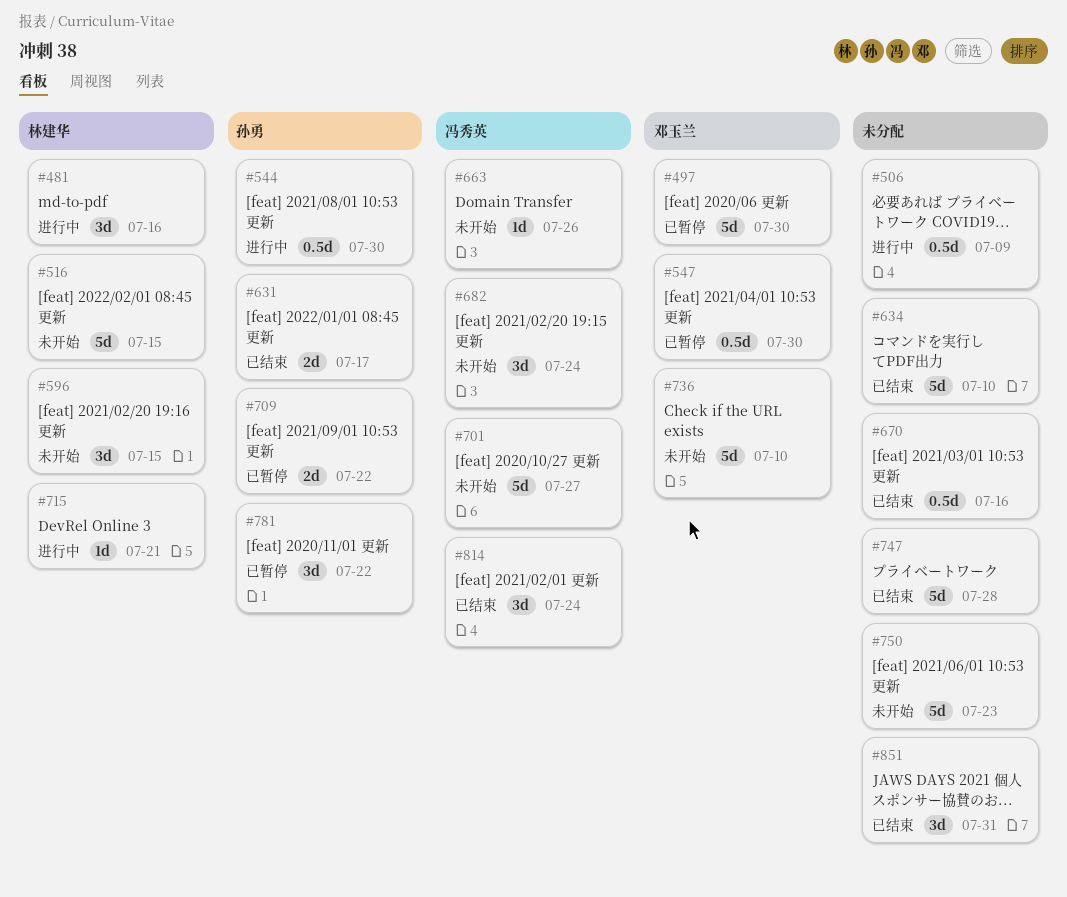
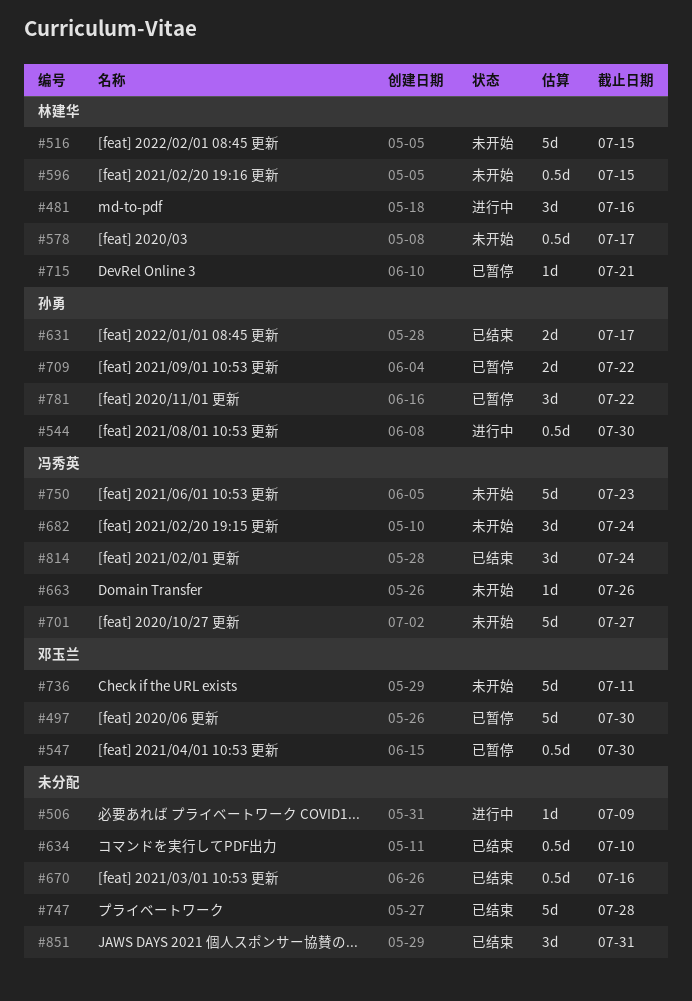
#506, estimate: 0.5d -> 1d
#578: none -> present
#596, estimate: 3d -> 0.5d
#634, estimate: 5d -> 0.5d
#715, status: 进行中 -> 已暂停
#736, due: Jul 10 -> Jul 11
#750, owner: none -> 冯秀英

